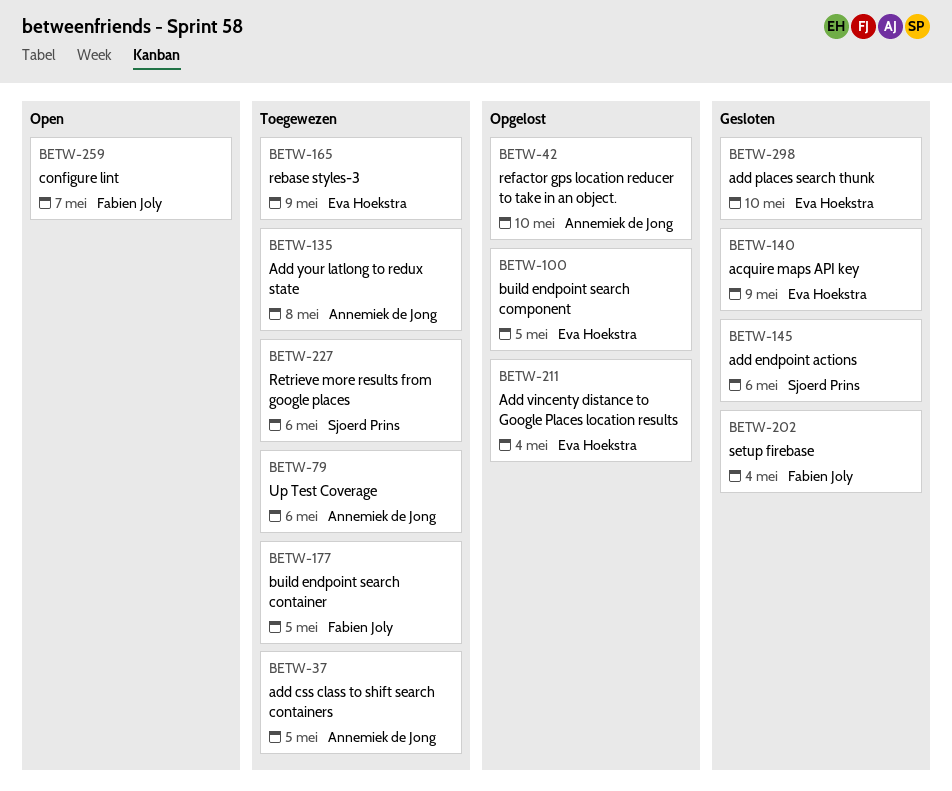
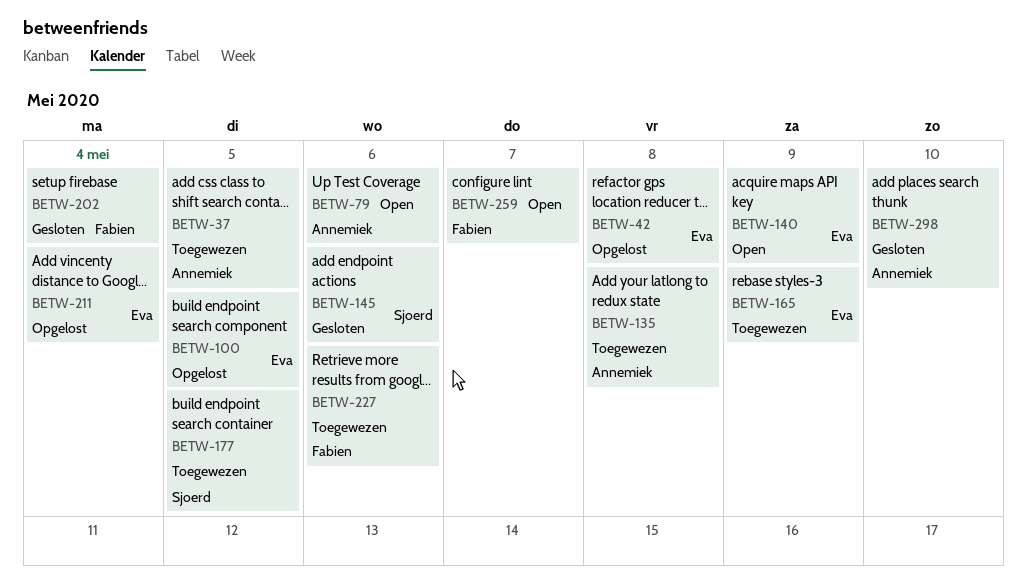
BETW-42, owner: Annemiek de Jong -> Eva Hoekstra
BETW-42, due: May 10 -> May 8
BETW-79, status: Toegewezen -> Open
BETW-140, status: Gesloten -> Open
BETW-177, owner: Fabien Joly -> Sjoerd Prins
BETW-227, owner: Sjoerd Prins -> Fabien Joly
BETW-298, owner: Eva Hoekstra -> Annemiek de Jong

